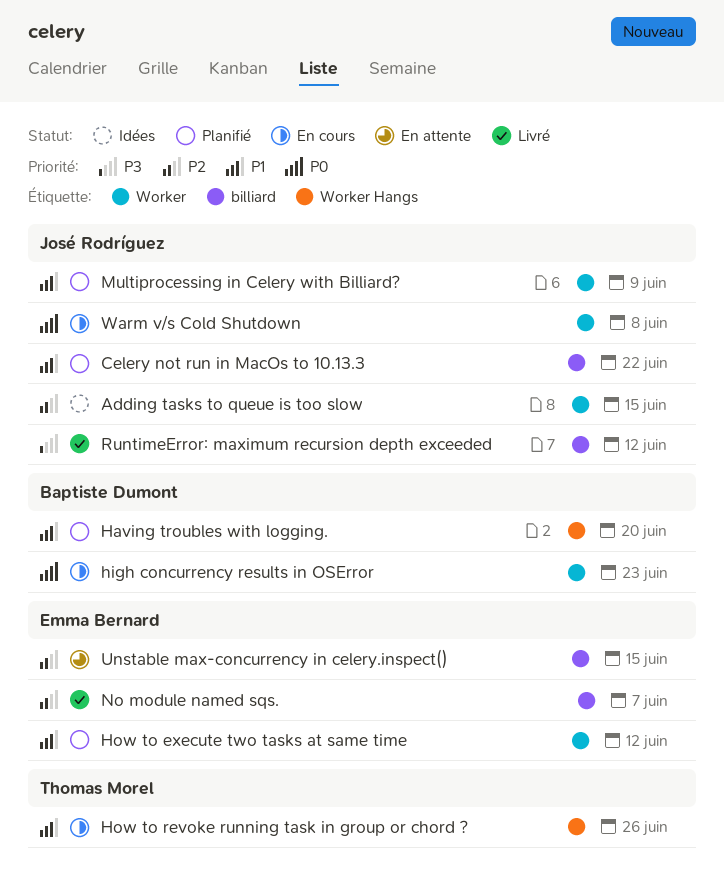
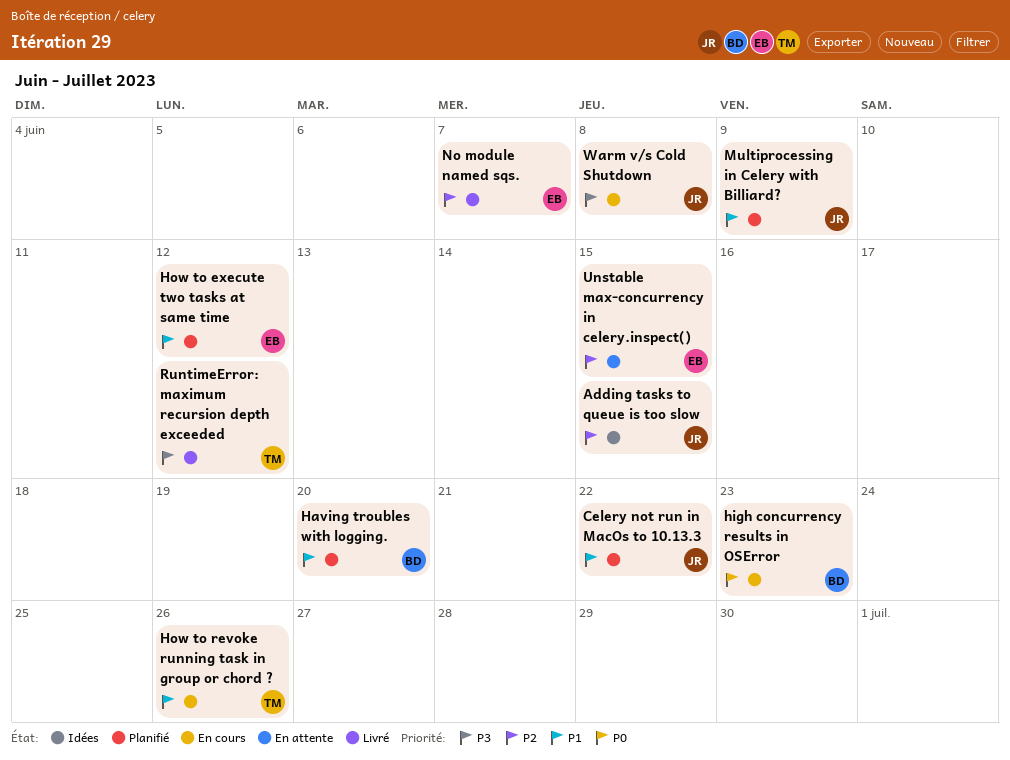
RuntimeError: maximum recursion depth exceeded, owner: José Rodríguez -> Thomas Morel
Warm v/s Cold Shutdown, priority: P0 -> P3

